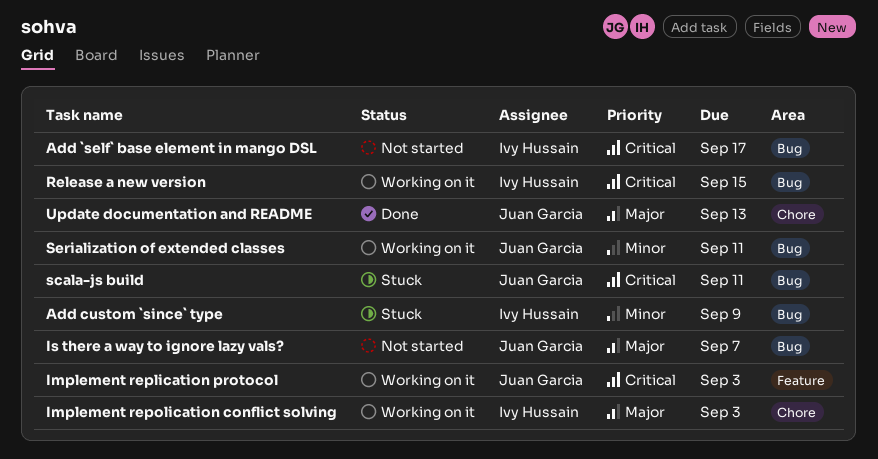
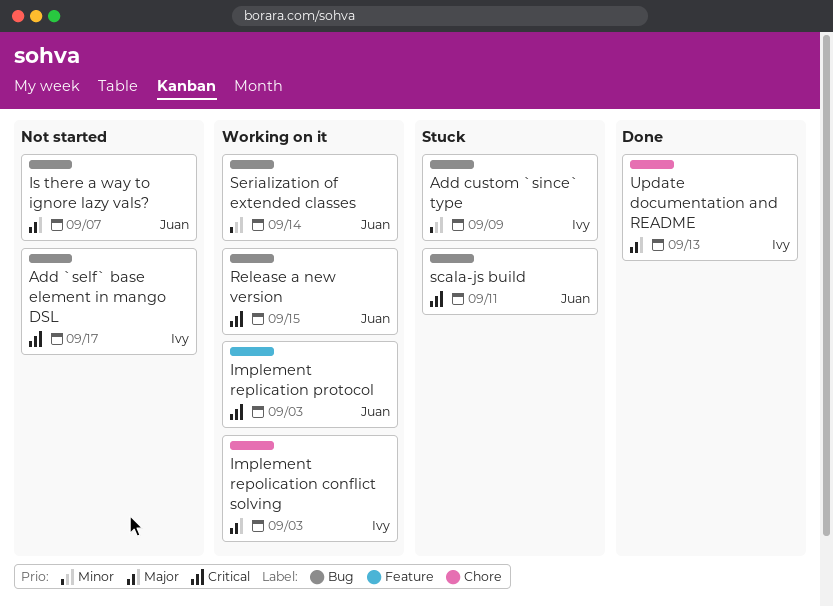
Release a new version, owner: Ivy Hussain -> Juan Garcia
Serialization of extended classes, due: Sep 11 -> Sep 14
Update documentation and README, owner: Juan Garcia -> Ivy Hussain

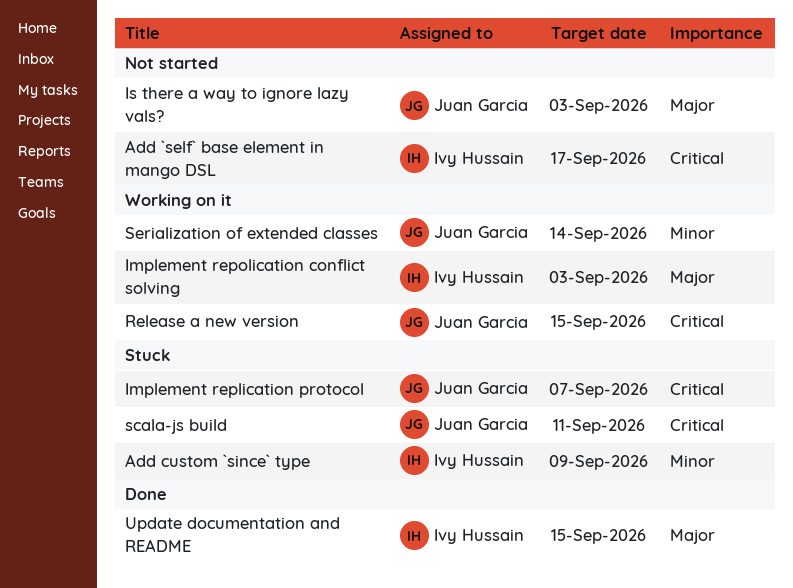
Implement replication protocol, status: Working on it -> Stuck
Implement replication protocol, due: Sep 3 -> Sep 7
Is there a way to ignore lazy vals?, due: Sep 7 -> Sep 3
Update documentation and README, due: Sep 13 -> Sep 15

